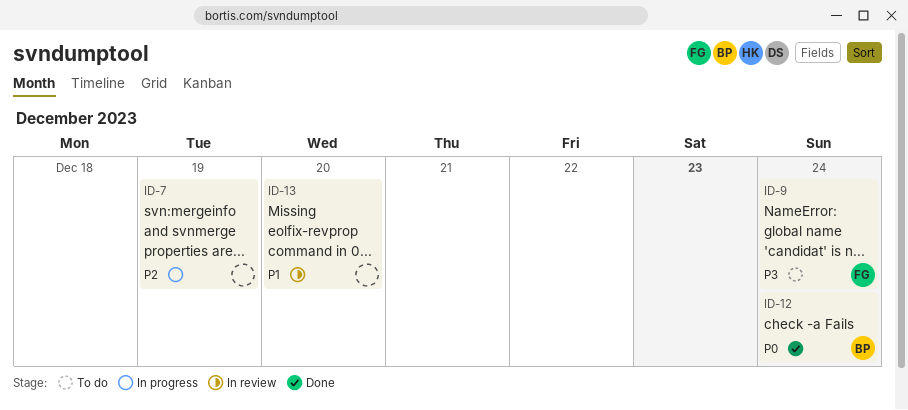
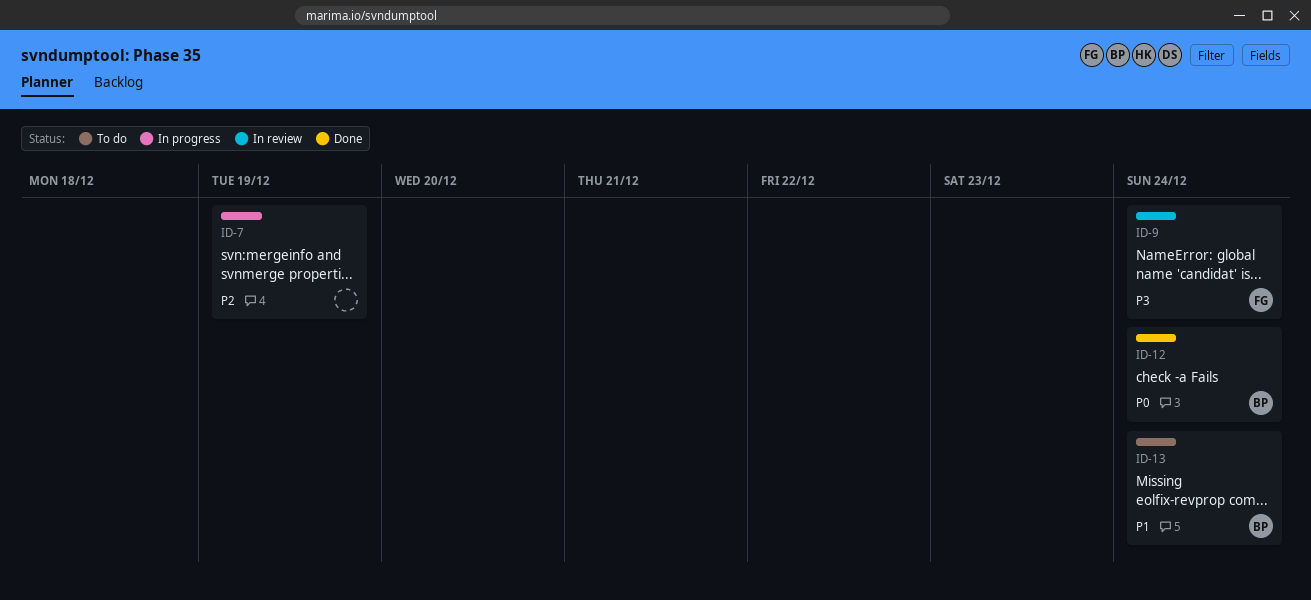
ID-9, status: To do -> In review
ID-13, status: In review -> To do
ID-13, owner: none -> BP
ID-13, due: Dec 20 -> Dec 24

